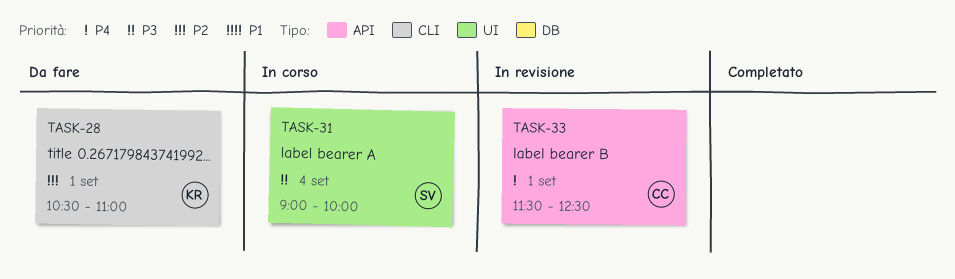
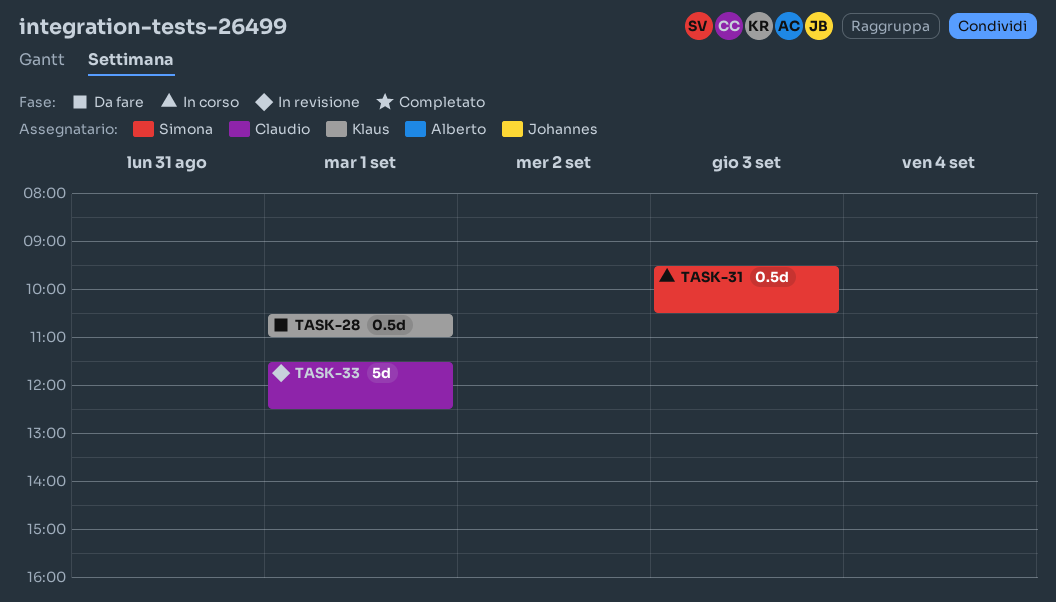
TASK-31, day: Sep 4 -> Sep 3
TASK-31, begins: 09:00 -> 09:30
TASK-31, ends: 10:00 -> 10:30

